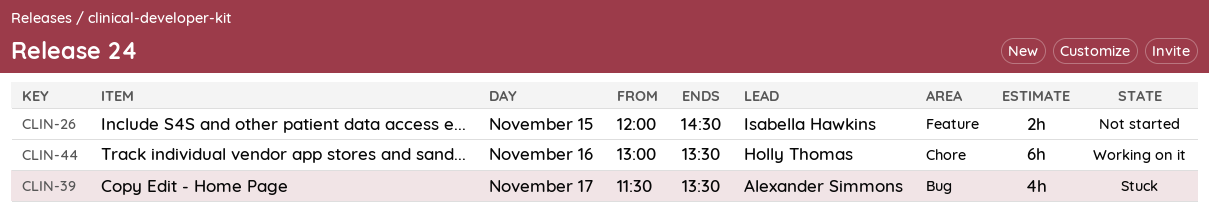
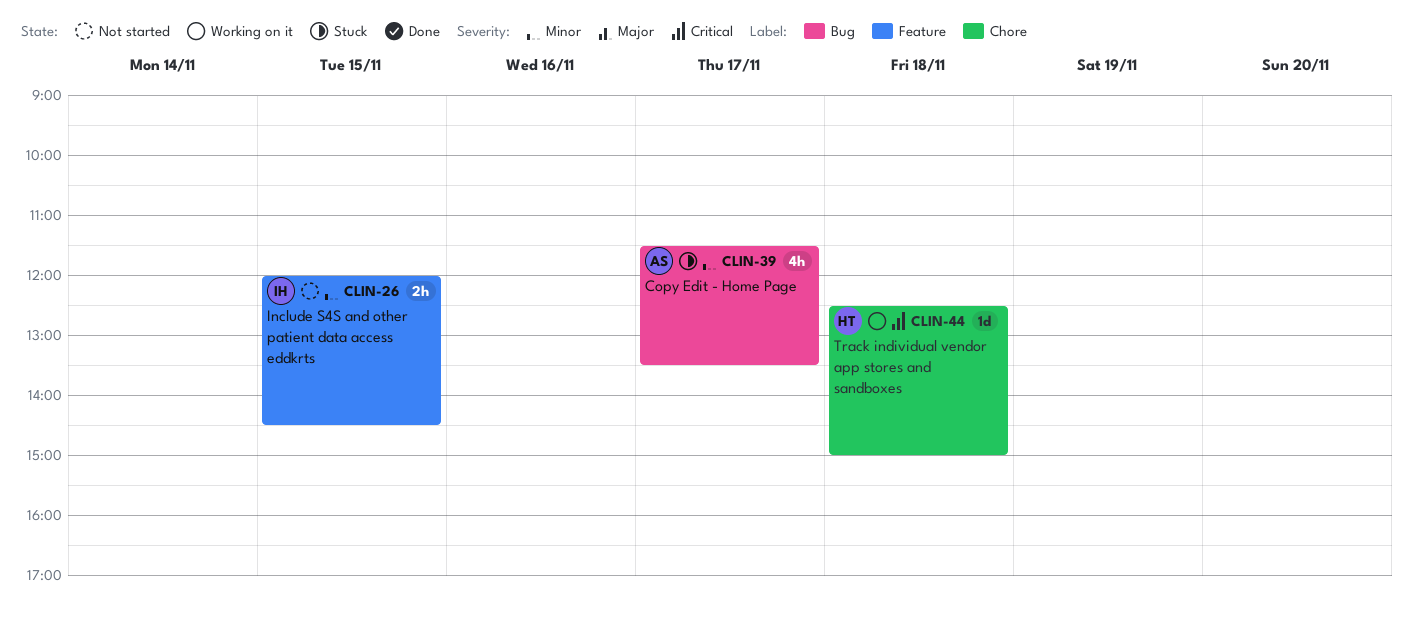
CLIN-44, estimate: 6h -> 1d
CLIN-44, day: Nov 16 -> Nov 18
CLIN-44, begins: 13:00 -> 12:30
CLIN-44, ends: 13:30 -> 15:00

